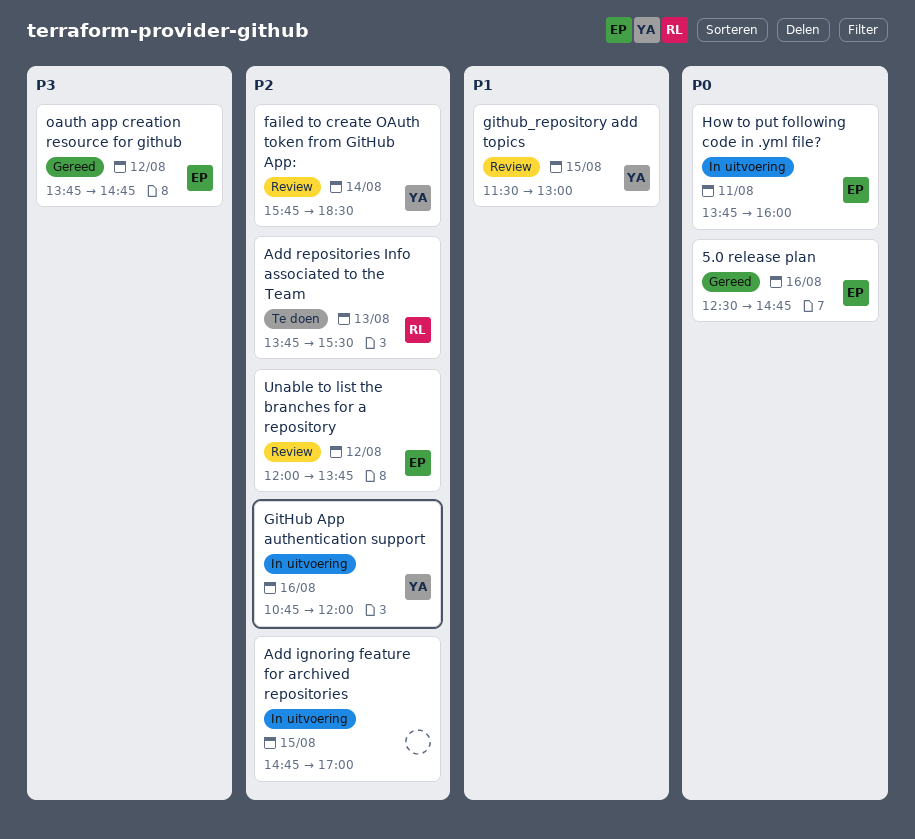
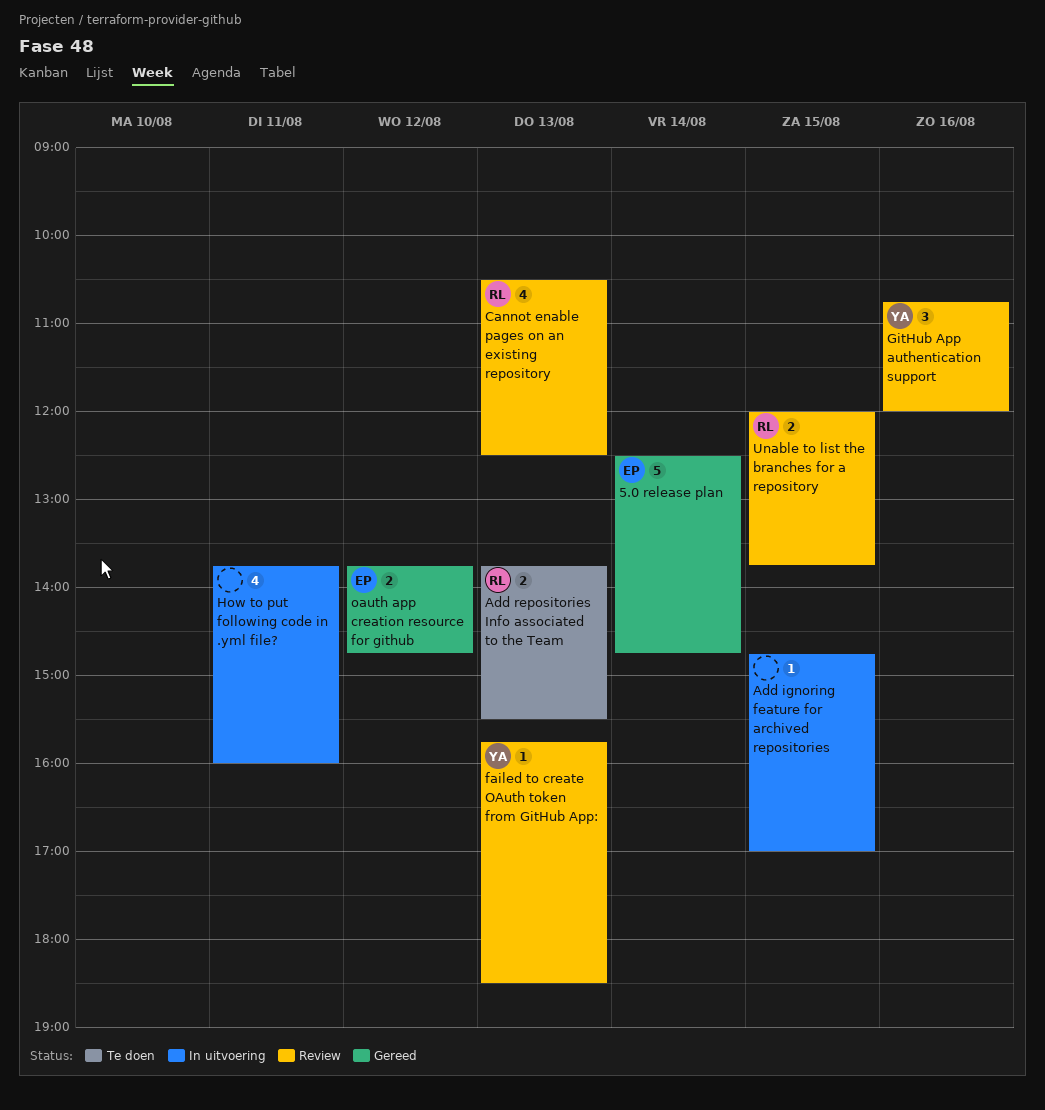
5.0 release plan, day: Aug 16 -> Aug 14
Cannot enable pages on an existing repository: none -> present
failed to create OAuth token from GitHub App:, day: Aug 14 -> Aug 13
GitHub App authentication support, status: In uitvoering -> Review
github_repository add topics: present -> none
How to put following code in .yml file?, owner: EP -> none
Unable to list the branches for a repository, owner: EP -> RL
Unable to list the branches for a repository, day: Aug 12 -> Aug 15

